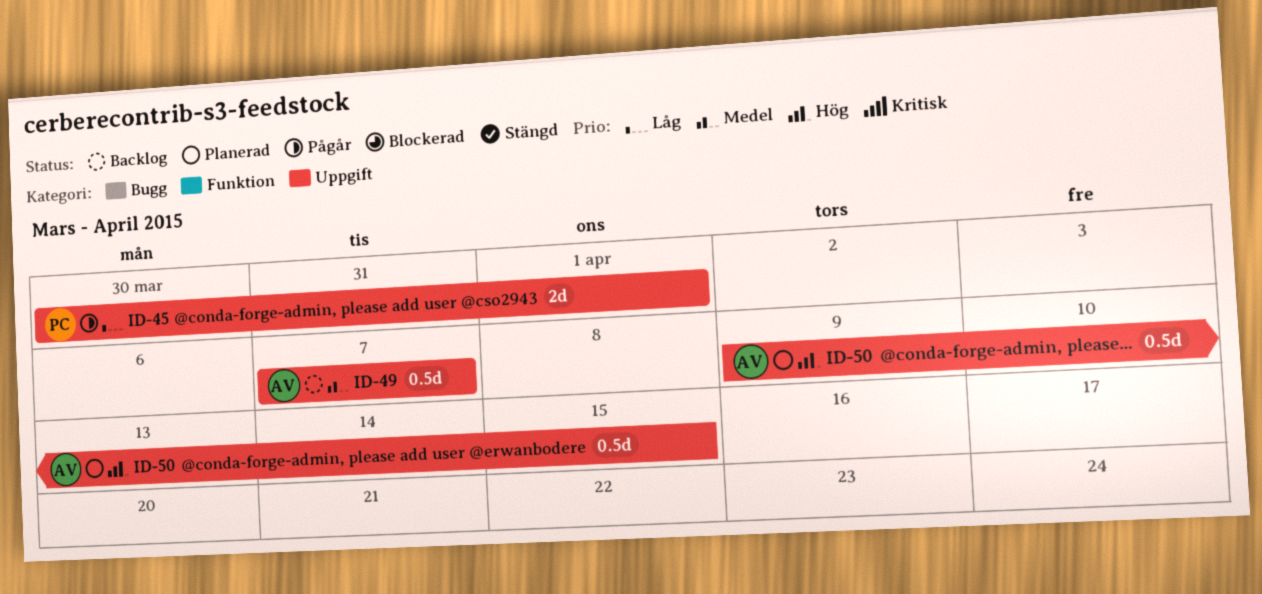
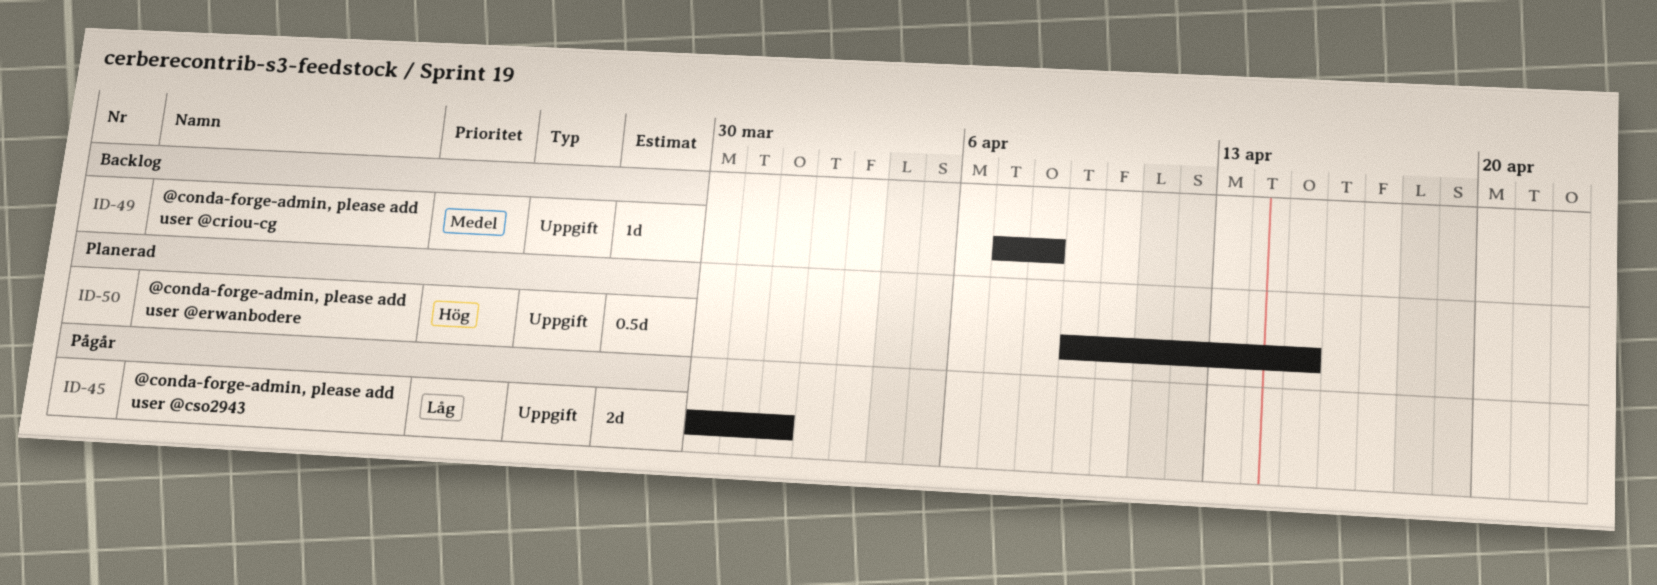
ID-49, estimate: 0.5d -> 1d
ID-49, due: Apr 7 -> Apr 8

